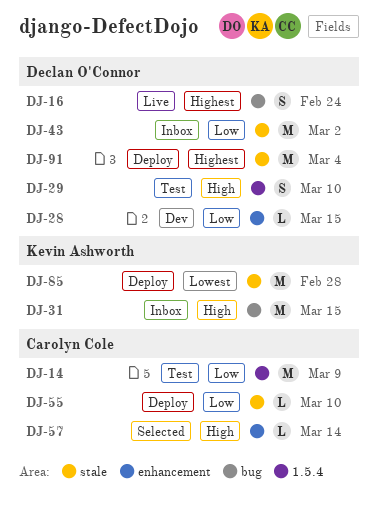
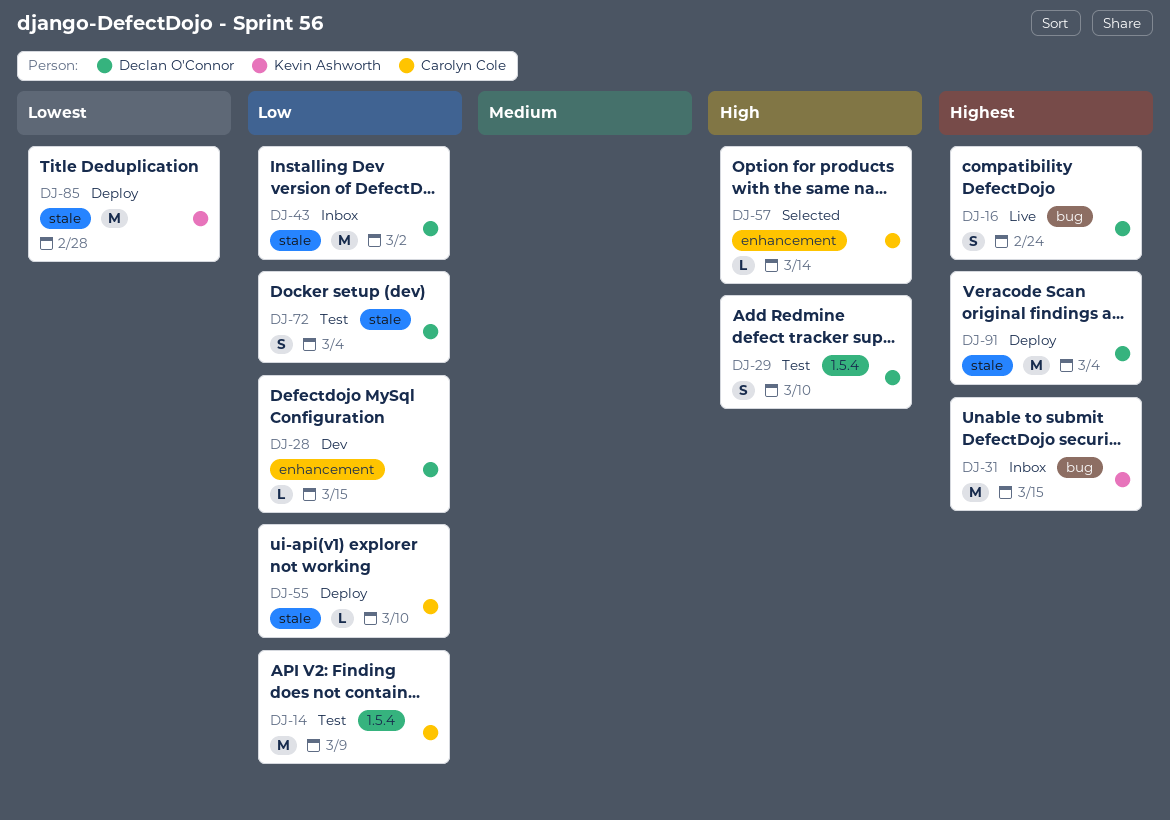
DJ-31, priority: High -> Highest
DJ-72: none -> present

